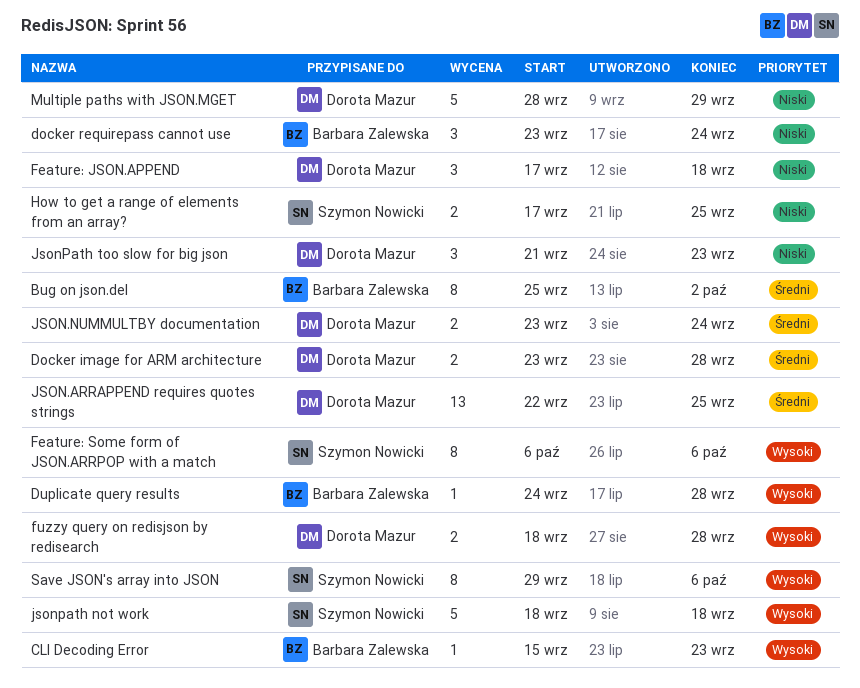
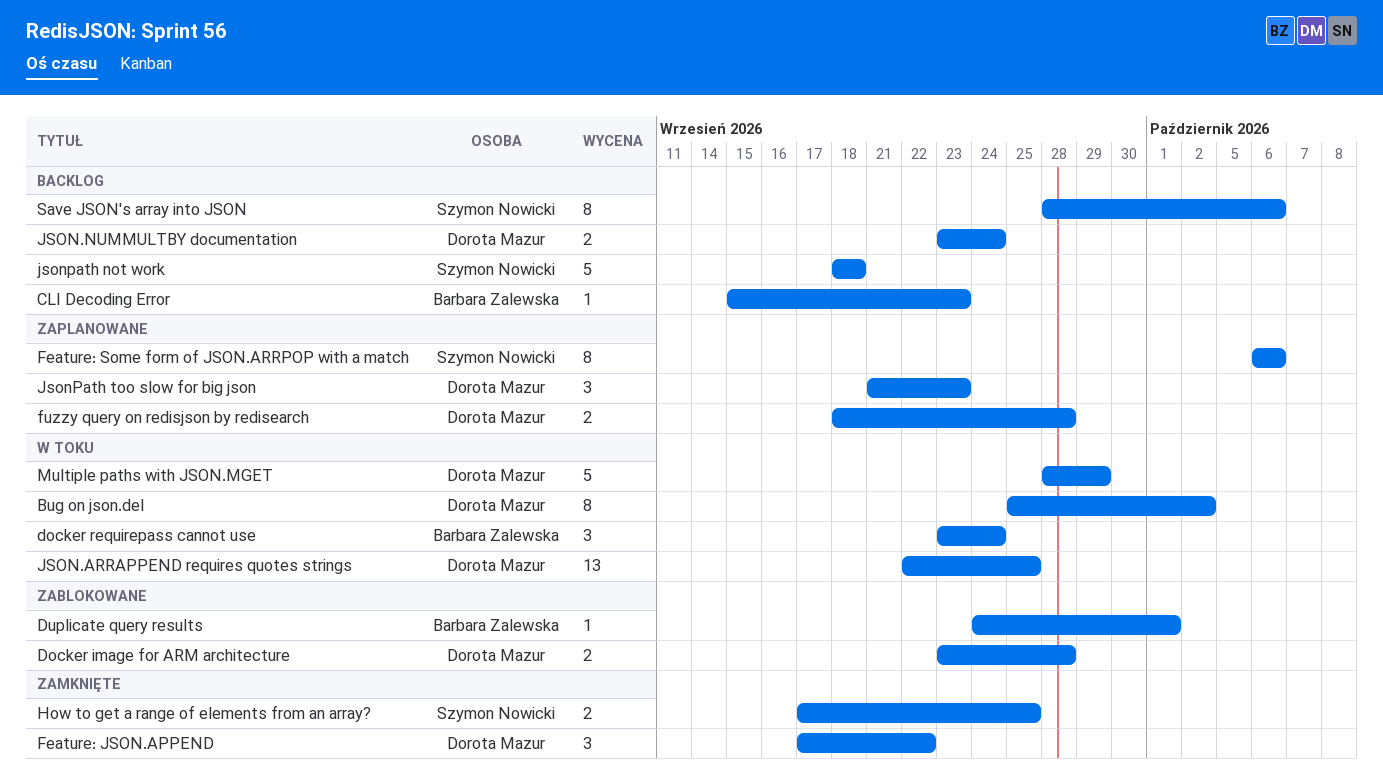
Bug on json.del, owner: Barbara Zalewska -> Dorota Mazur
Duplicate query results, due: Sep 28 -> Oct 1
Feature: JSON.APPEND, due: Sep 18 -> Sep 22
Save JSON's array into JSON, start: Sep 29 -> Sep 28

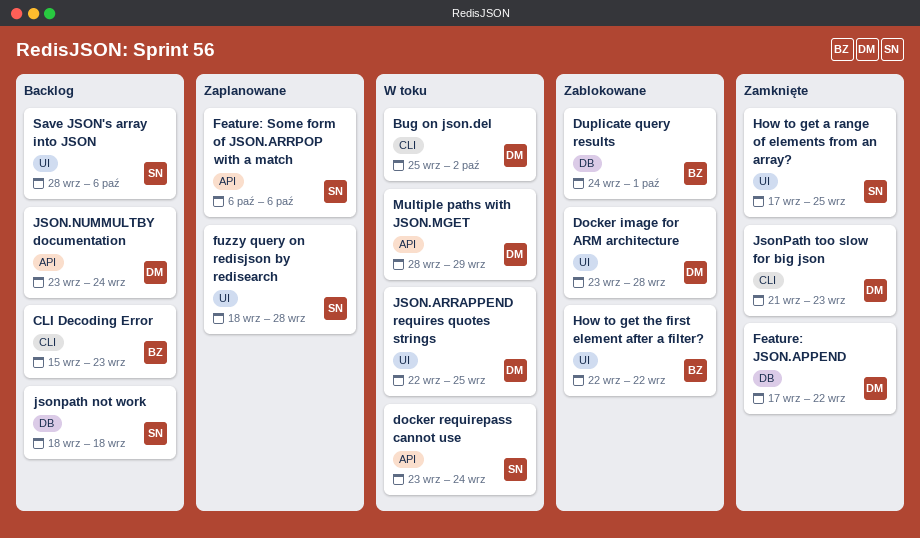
docker requirepass cannot use, owner: Barbara Zalewska -> Szymon Nowicki
fuzzy query on redisjson by redisearch, owner: Dorota Mazur -> Szymon Nowicki
How to get the first element after a filter?: none -> present
JsonPath too slow for big json, status: Zaplanowane -> Zamknięte

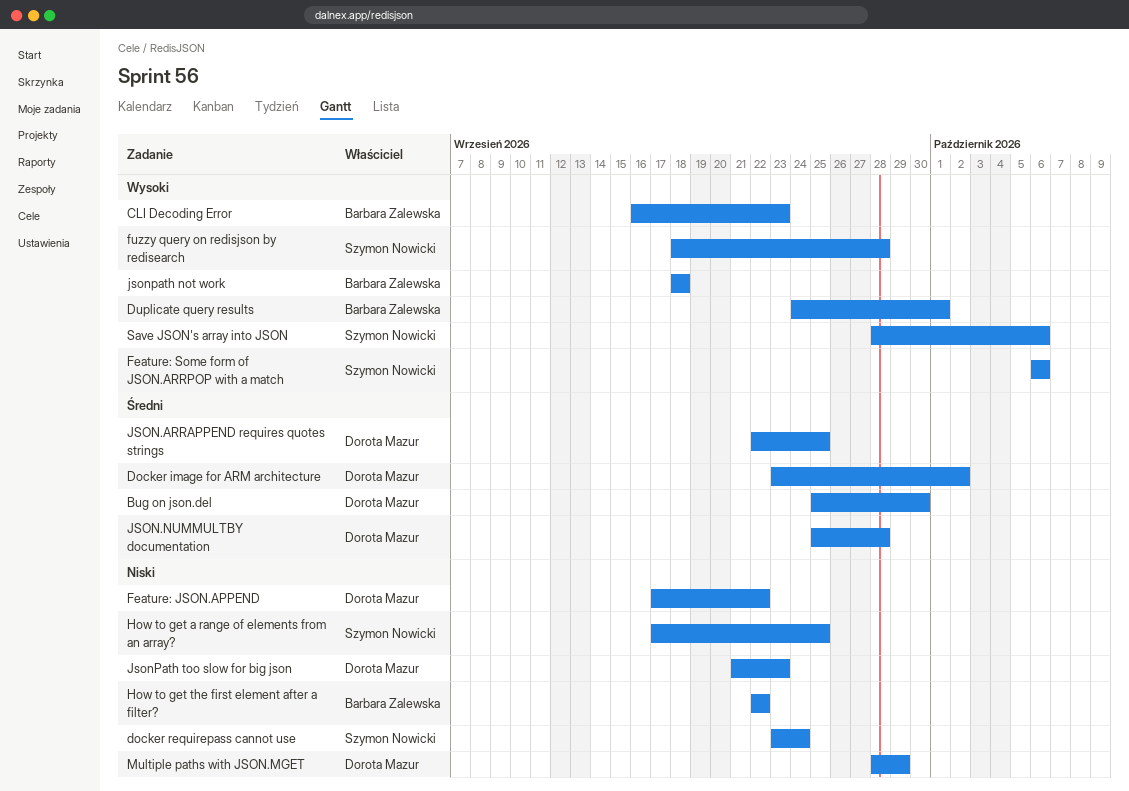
Bug on json.del, due: Oct 2 -> Sep 30
CLI Decoding Error, start: Sep 15 -> Sep 16
Docker image for ARM architecture, due: Sep 28 -> Oct 2
JSON.NUMMULTBY documentation, start: Sep 23 -> Sep 25
JSON.NUMMULTBY documentation, due: Sep 24 -> Sep 28
jsonpath not work, owner: Szymon Nowicki -> Barbara Zalewska

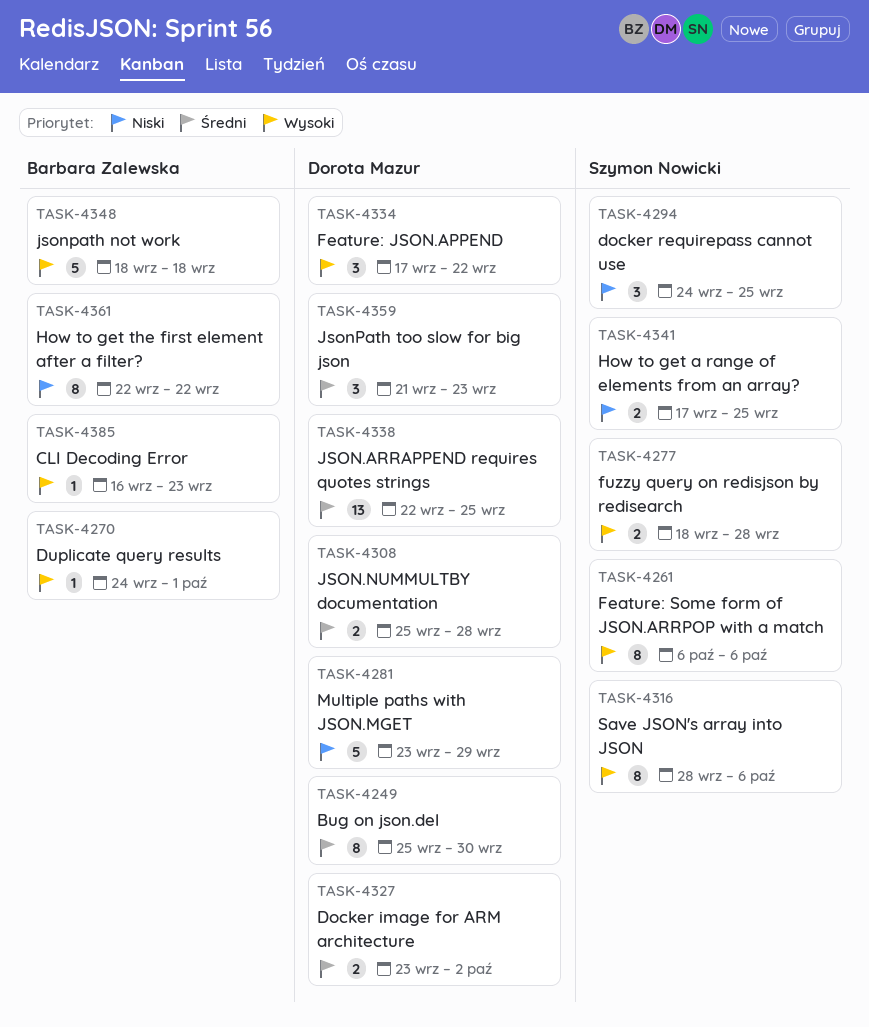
docker requirepass cannot use, start: Sep 23 -> Sep 24
docker requirepass cannot use, due: Sep 24 -> Sep 25
Feature: JSON.APPEND, priority: Niski -> Wysoki
JsonPath too slow for big json, priority: Niski -> Średni
Multiple paths with JSON.MGET, start: Sep 28 -> Sep 23

